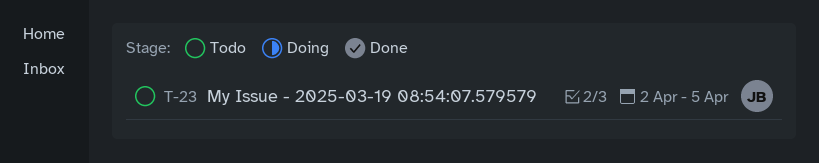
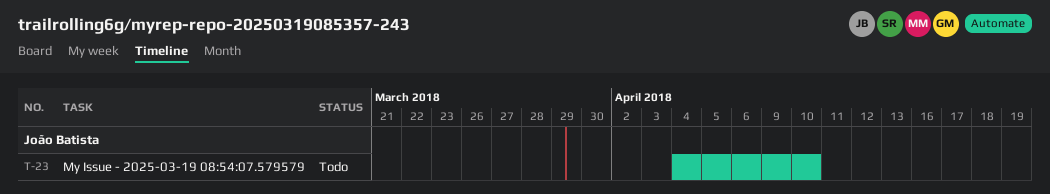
T-23, start: Apr 2 -> Apr 4
T-23, due: Apr 5 -> Apr 10

